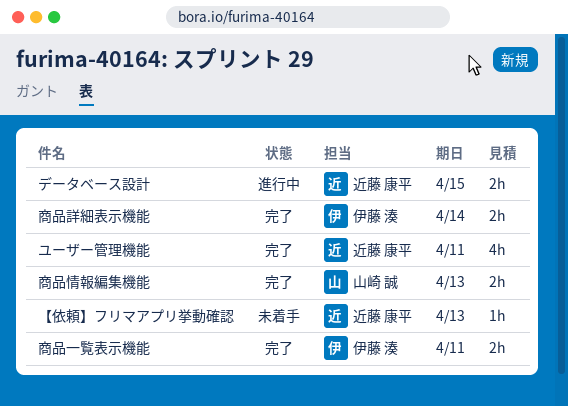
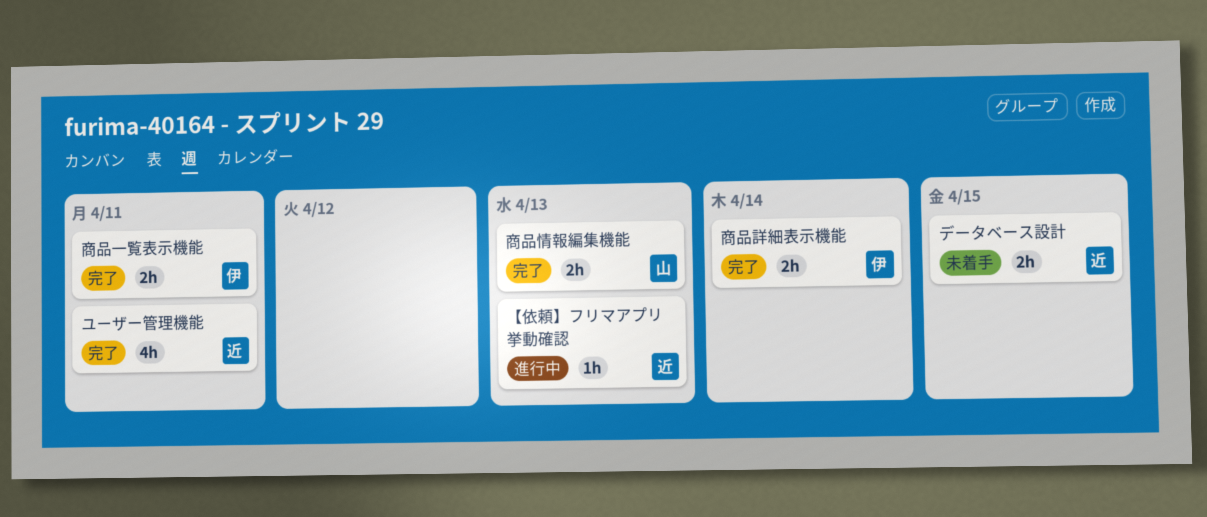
【依頼】フリマアプリ挙動確認, status: 未着手 -> 進行中
データベース設計, status: 進行中 -> 未着手

